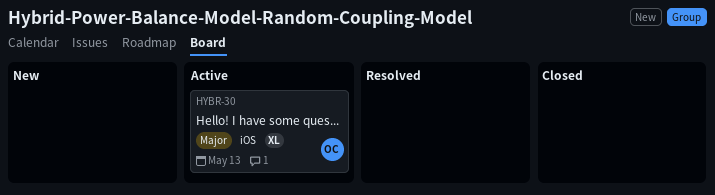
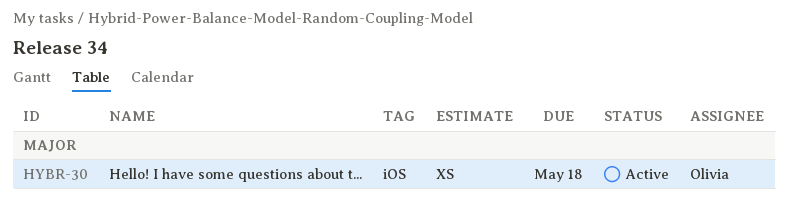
HYBR-30, estimate: XL -> XS
HYBR-30, due: May 13 -> May 18

